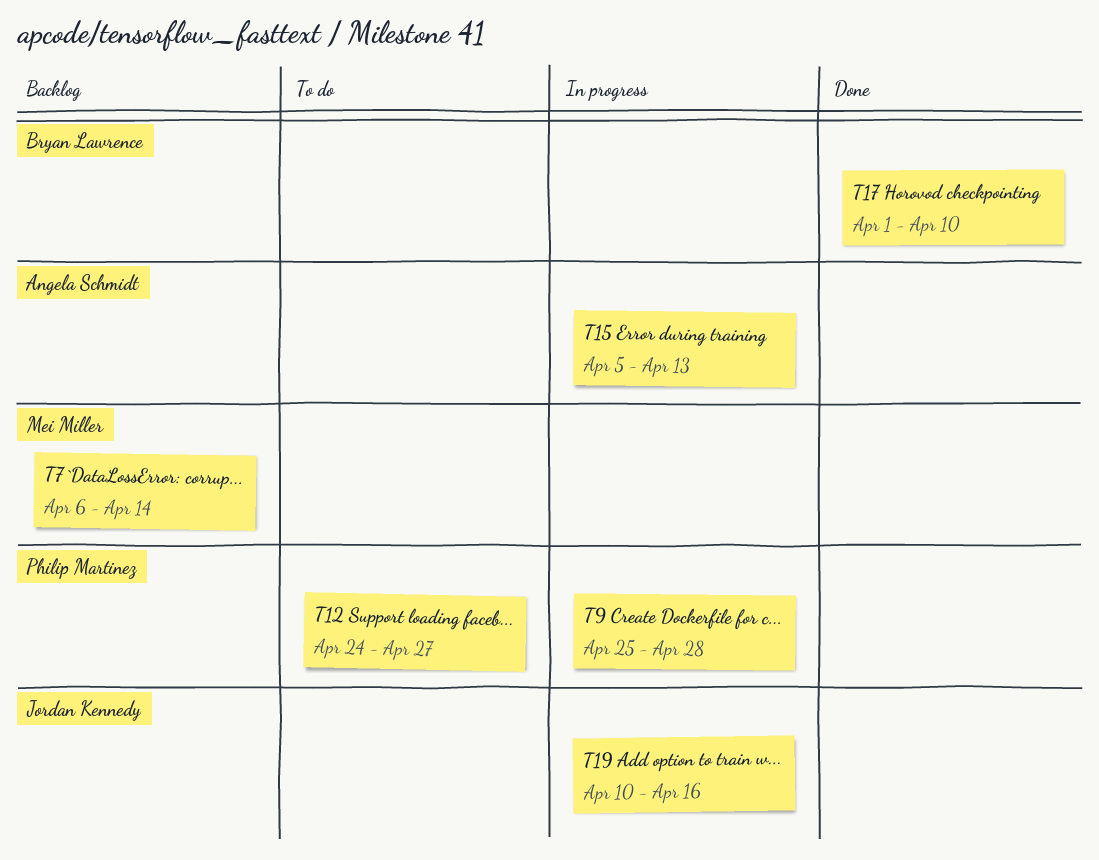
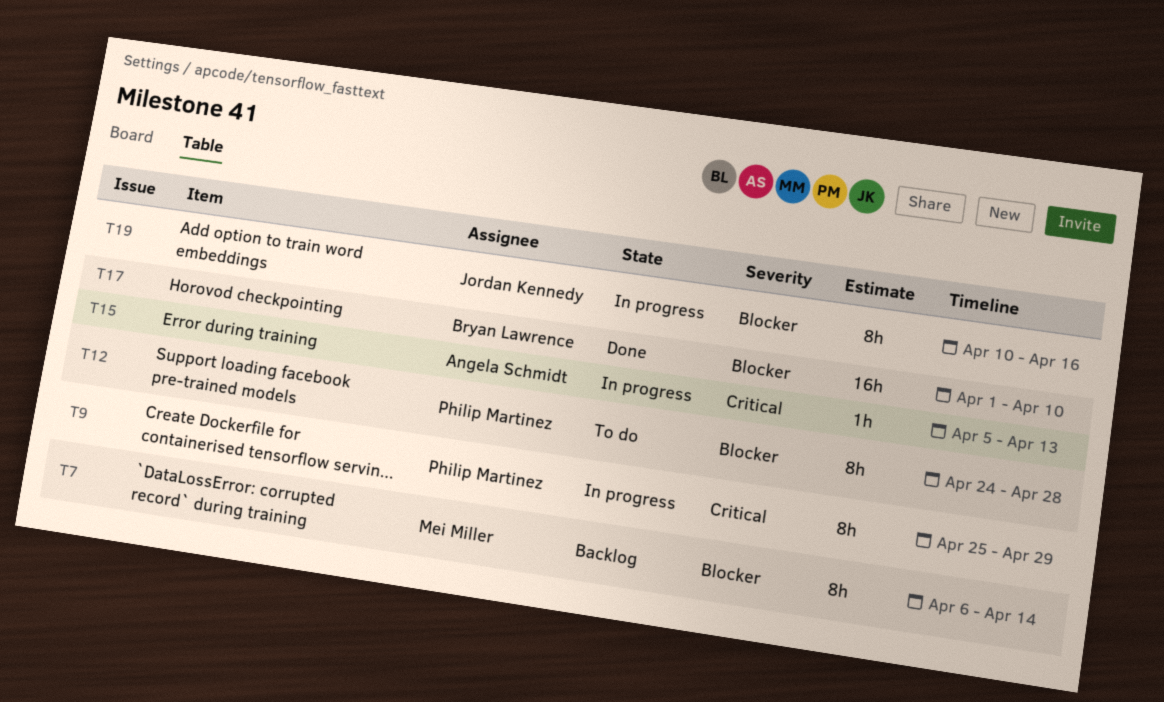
T9, due: Apr 28 -> Apr 29
T12, due: Apr 27 -> Apr 28

